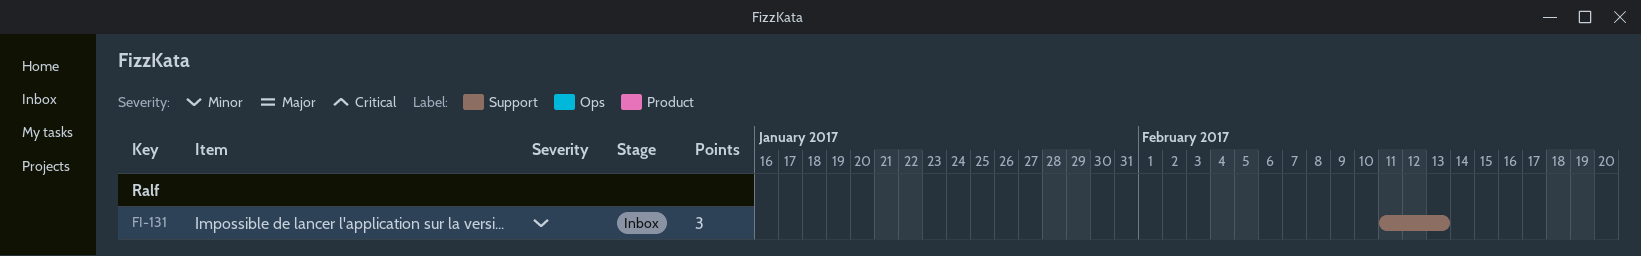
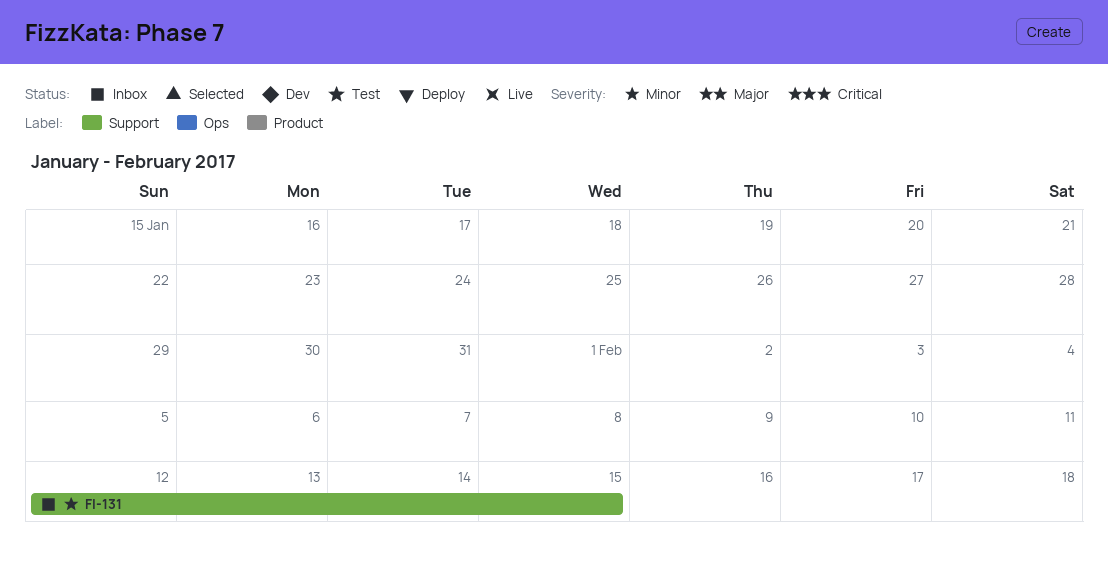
FI-131, start: Feb 11 -> Feb 12
FI-131, due: Feb 13 -> Feb 15

